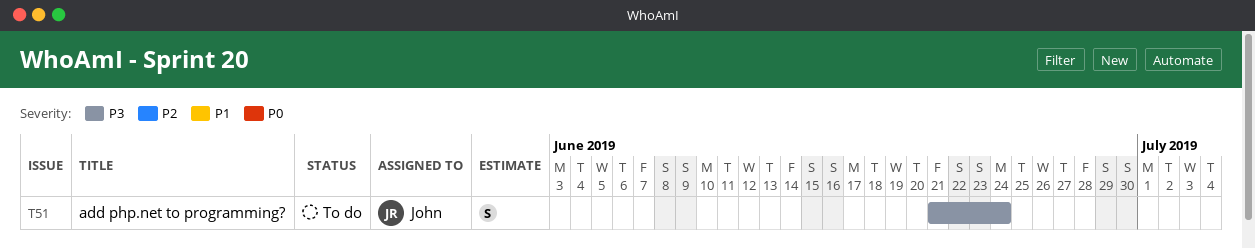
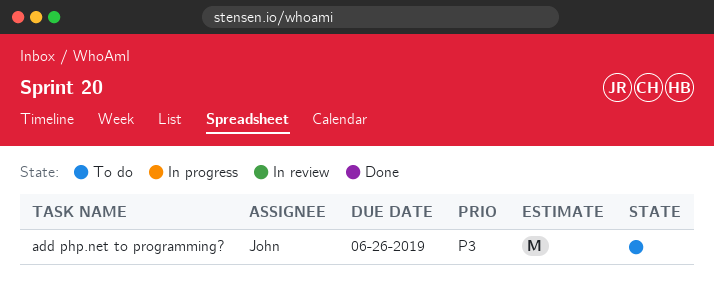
add php.net to programming?, estimate: S -> M
add php.net to programming?, due: Jun 24 -> Jun 26

